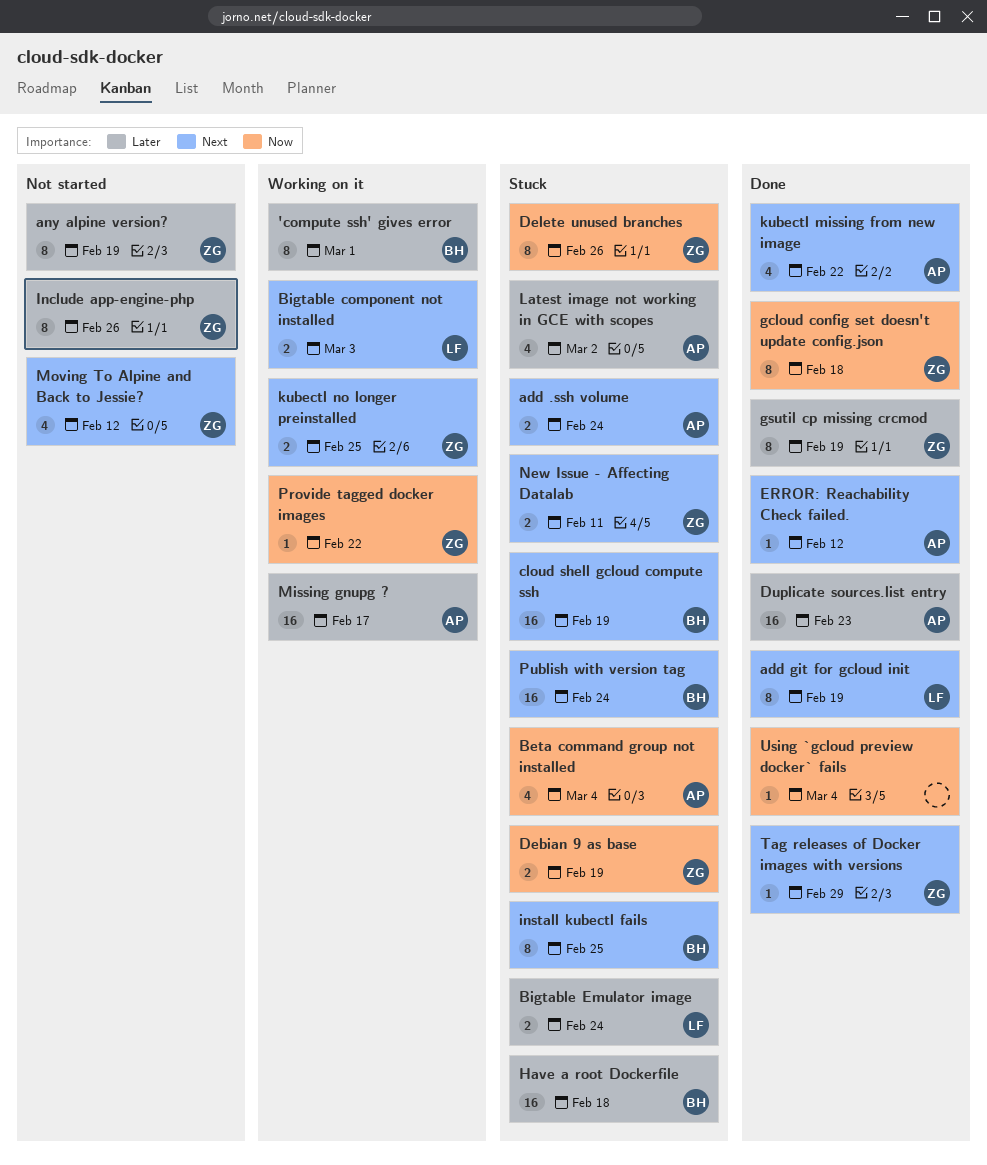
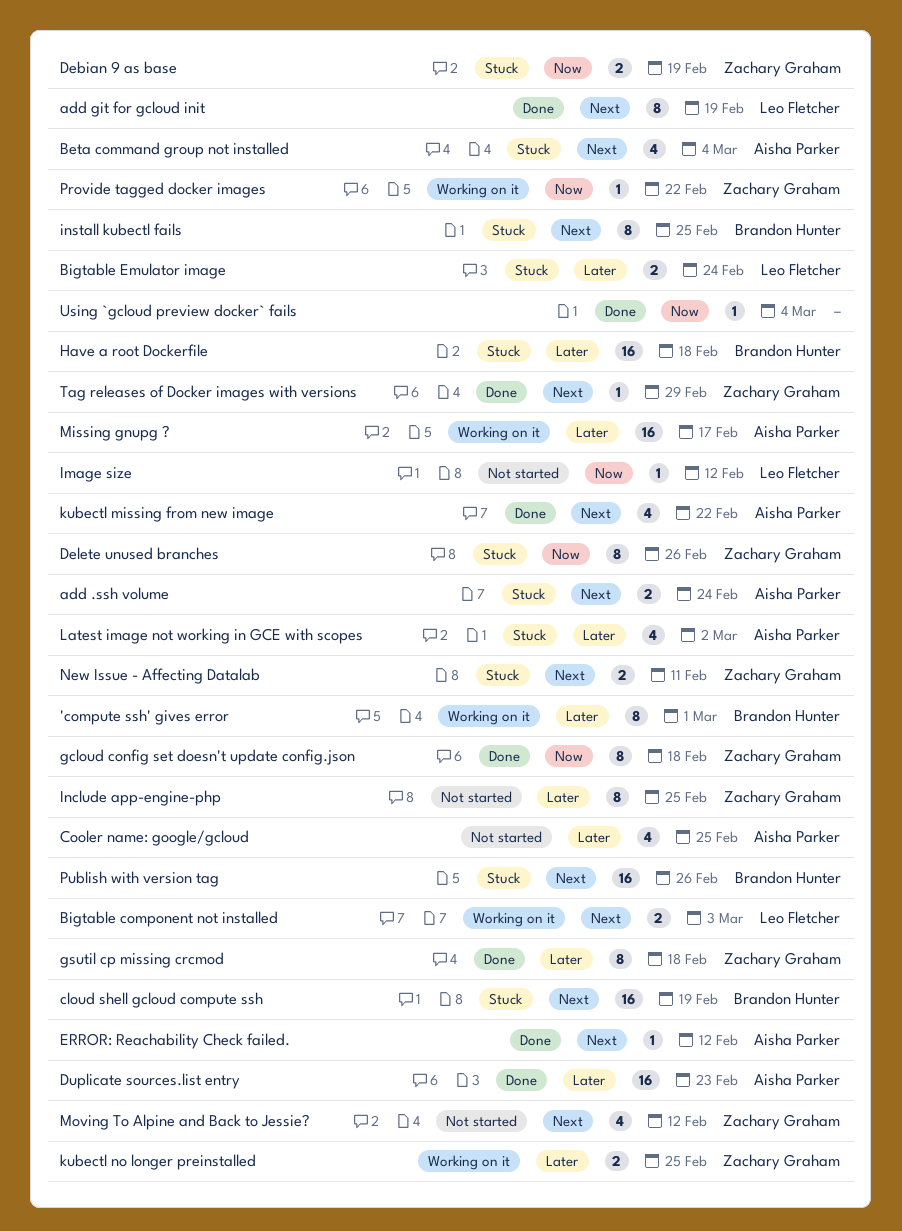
any alpine version?: present -> none
Beta command group not installed, priority: Now -> Next
Cooler name: google/gcloud: none -> present
gsutil cp missing crcmod, due: Feb 19 -> Feb 18
Image size: none -> present
Include app-engine-php, due: Feb 26 -> Feb 25
kubectl no longer preinstalled, priority: Next -> Later
Publish with version tag, due: Feb 24 -> Feb 26

